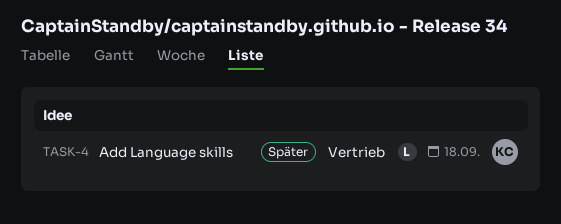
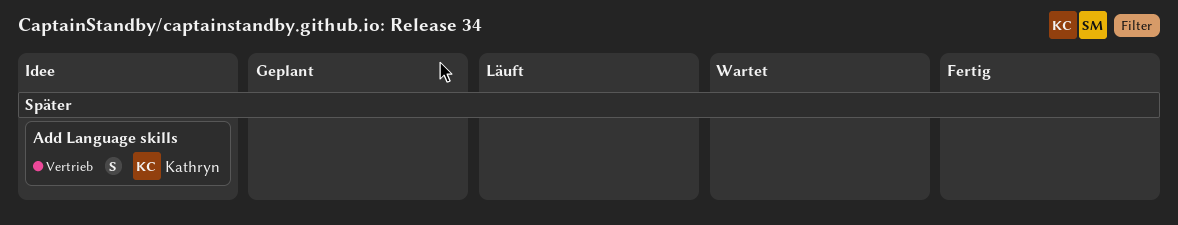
Add Language skills, estimate: L -> S

